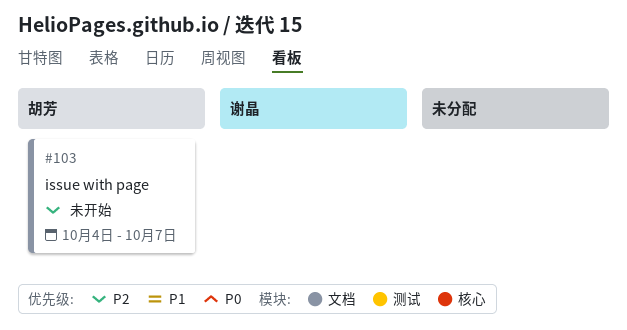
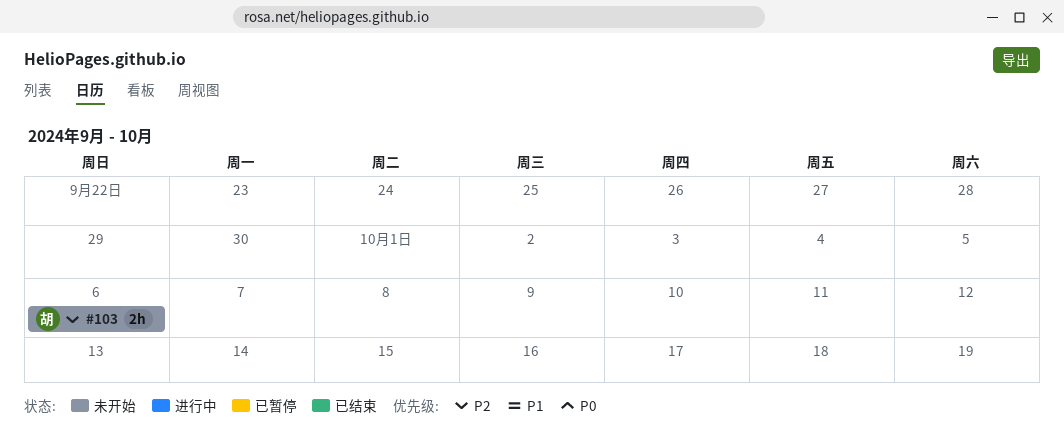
#103, start: Oct 4 -> Oct 6
#103, due: Oct 7 -> Oct 6

